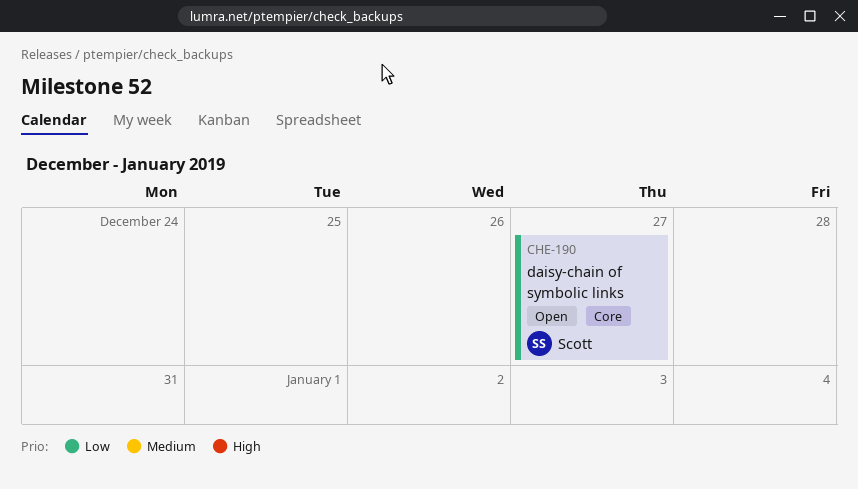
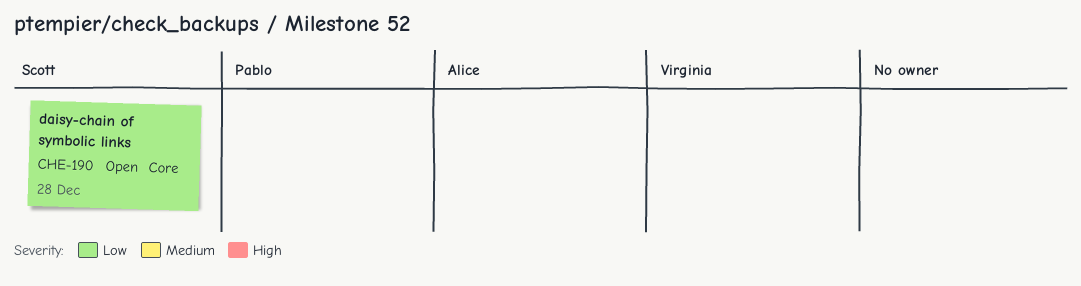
CHE-190, due: Dec 27 -> Dec 28

